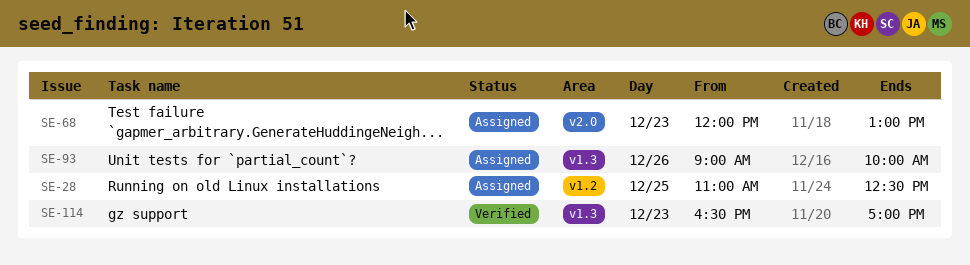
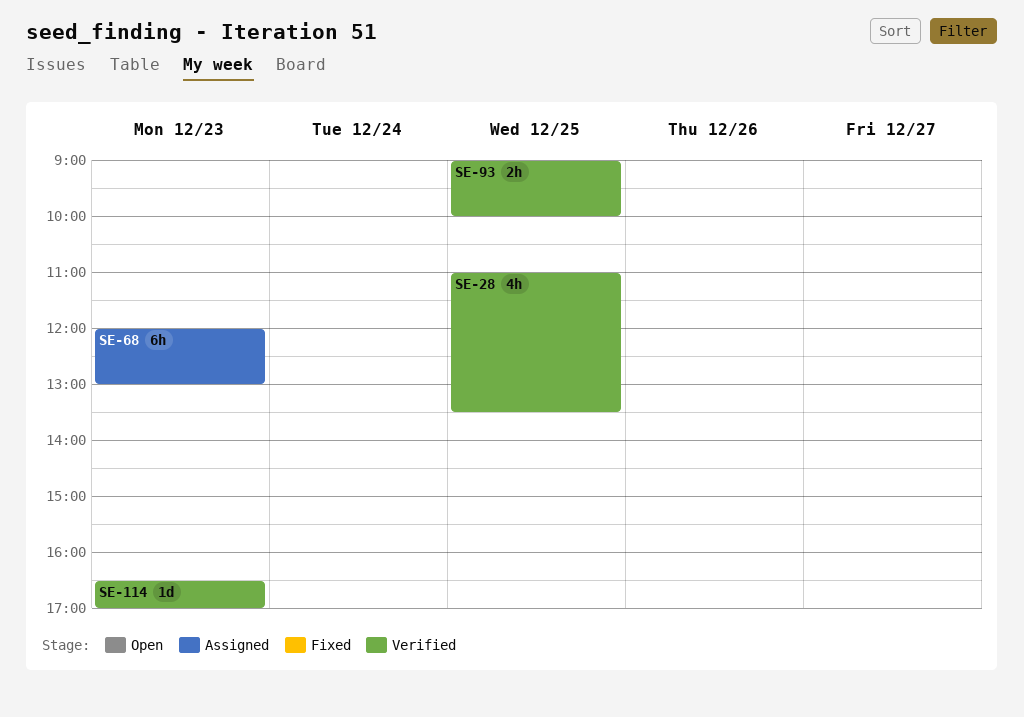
SE-28, status: Assigned -> Verified
SE-28, ends: 12:30 -> 13:30
SE-93, status: Assigned -> Verified
SE-93, day: Dec 26 -> Dec 25

